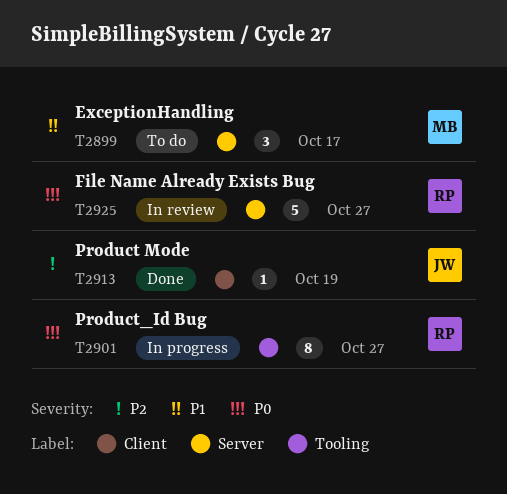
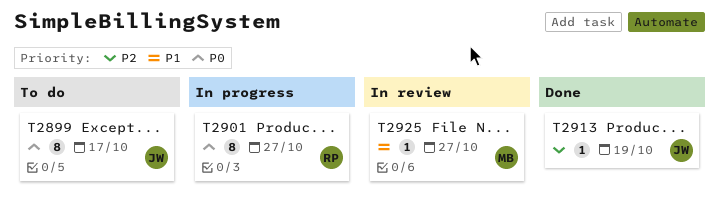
T2899, owner: MB -> JW
T2899, priority: P1 -> P0
T2899, estimate: 3 -> 8
T2925, owner: RP -> MB
T2925, priority: P0 -> P1
T2925, estimate: 5 -> 1

